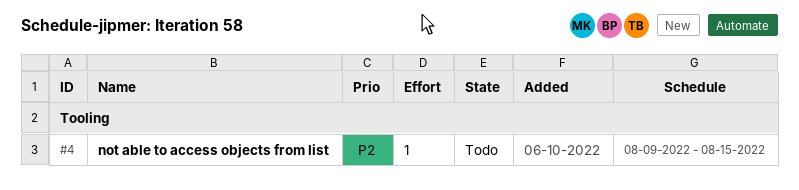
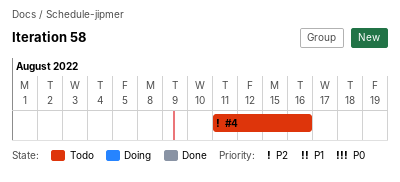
#4, start: Aug 9 -> Aug 11
#4, due: Aug 15 -> Aug 16

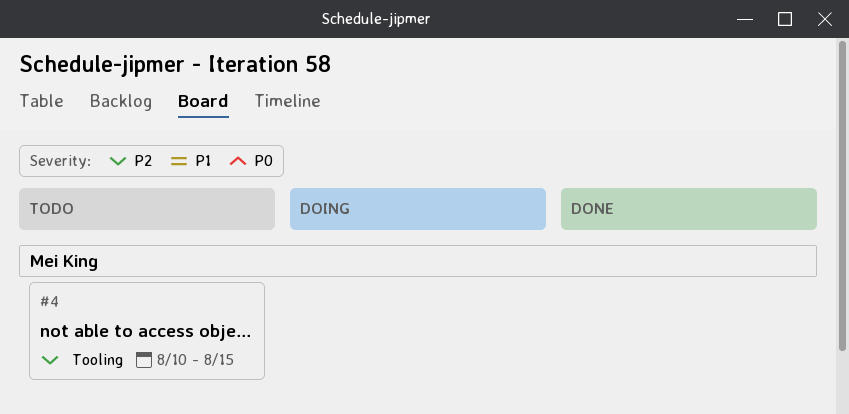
#4, start: Aug 11 -> Aug 10
#4, due: Aug 16 -> Aug 15

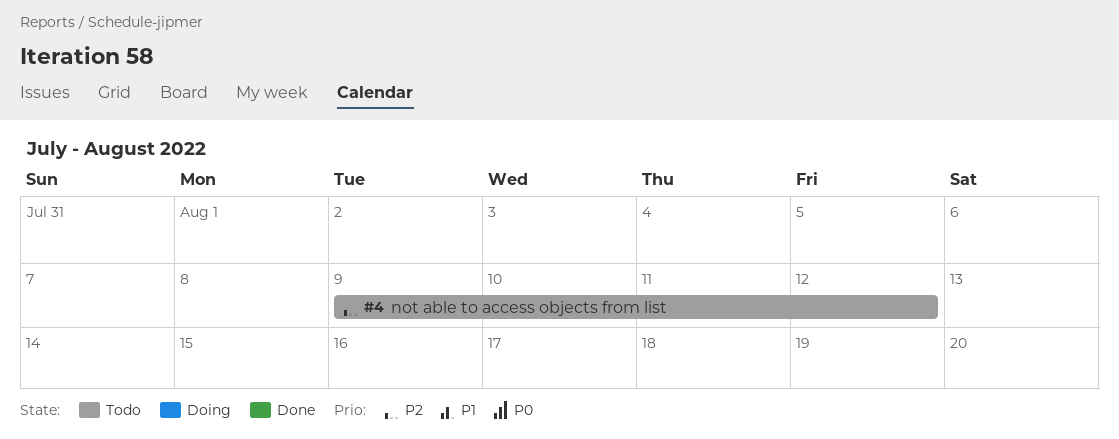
#4, start: Aug 10 -> Aug 9
#4, due: Aug 15 -> Aug 12

